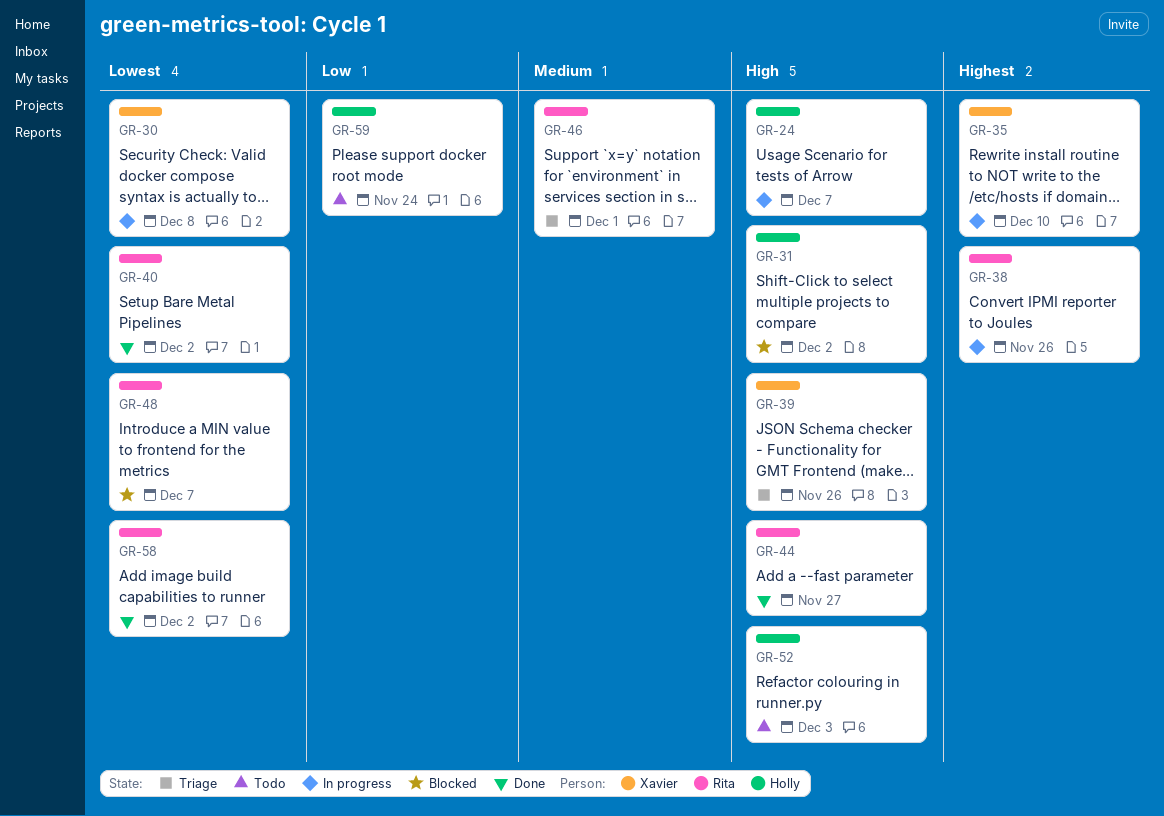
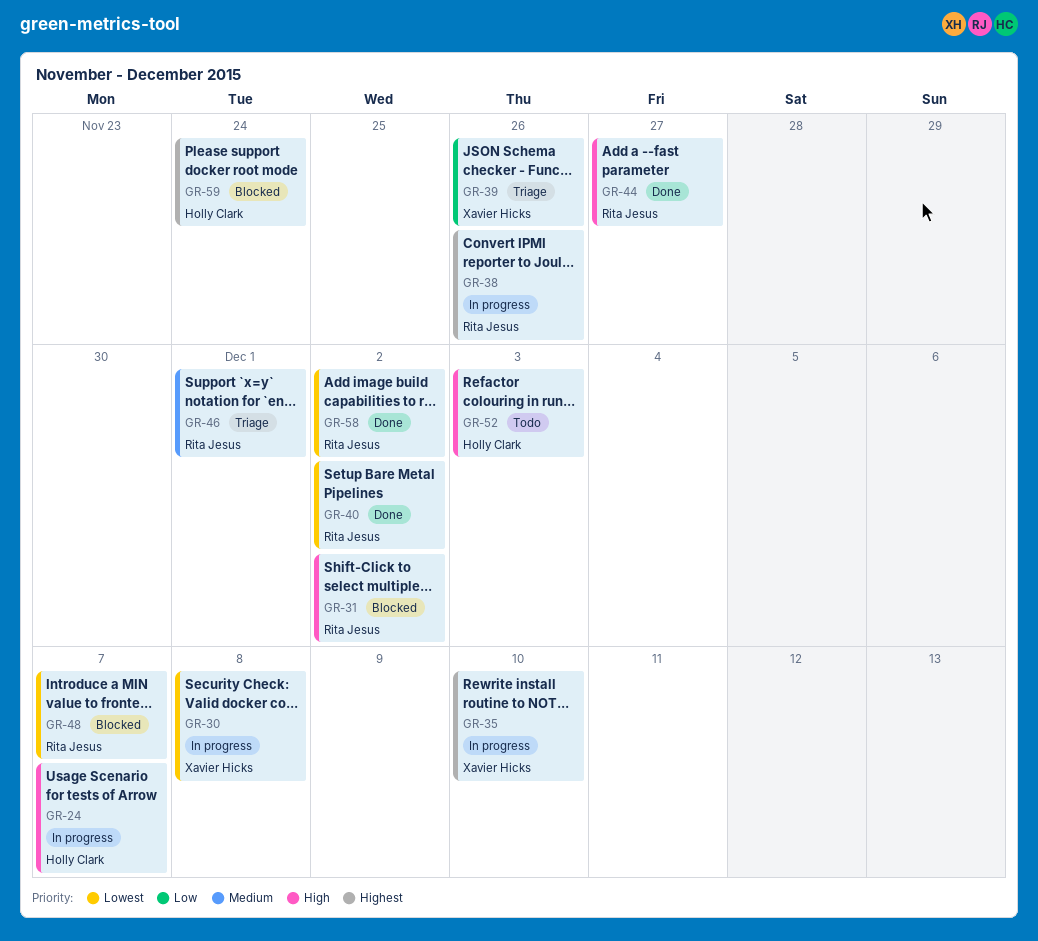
GR-31, owner: Holly Clark -> Rita Jesus
GR-39, priority: High -> Low
GR-59, status: Todo -> Blocked
GR-59, priority: Low -> Highest

